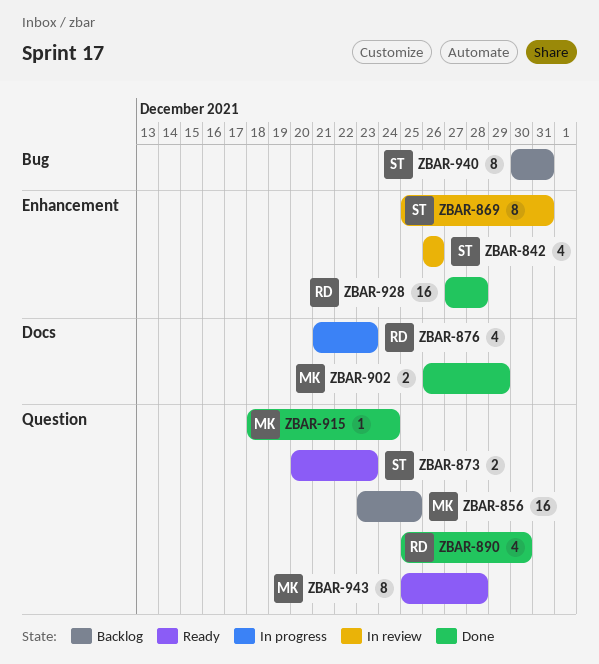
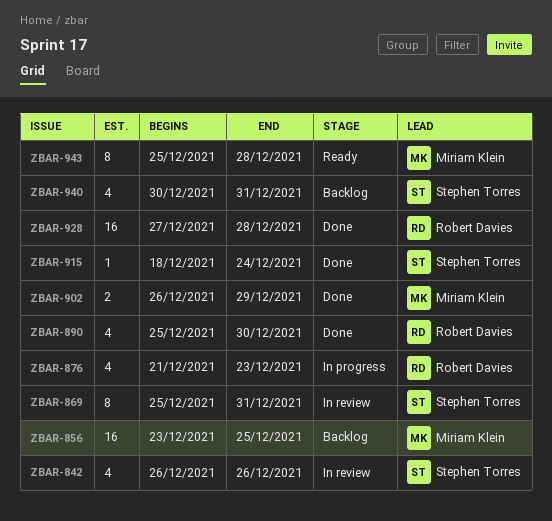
ZBAR-873: present -> none
ZBAR-915, owner: Miriam Klein -> Stephen Torres
ZBAR-940, estimate: 8 -> 4

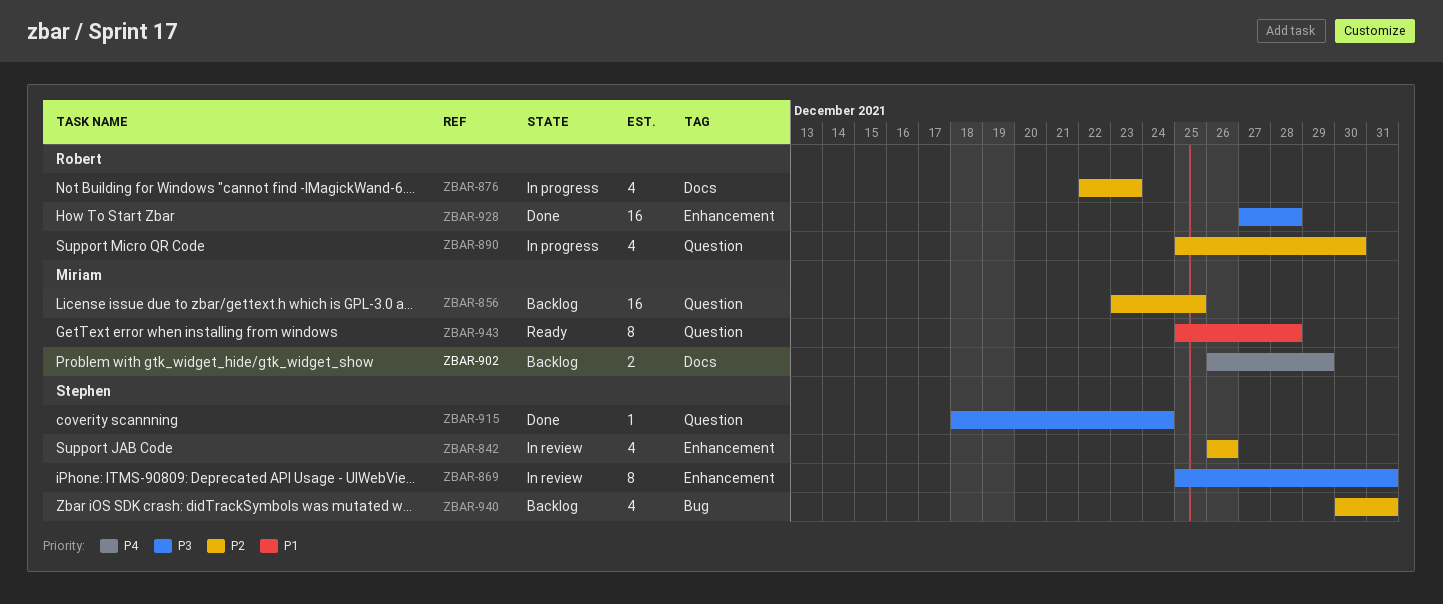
ZBAR-876, start: Dec 21 -> Dec 22
ZBAR-890, status: Done -> In progress
ZBAR-902, status: Done -> Backlog

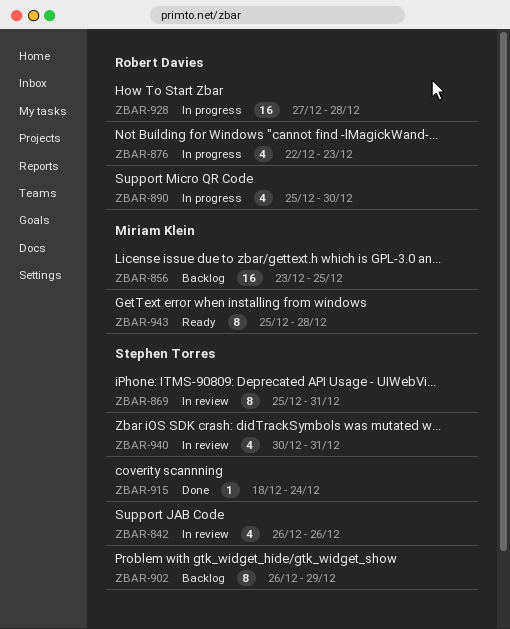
ZBAR-902, owner: Miriam Klein -> Stephen Torres
ZBAR-902, estimate: 2 -> 8
ZBAR-928, status: Done -> In progress
ZBAR-940, status: Backlog -> In review

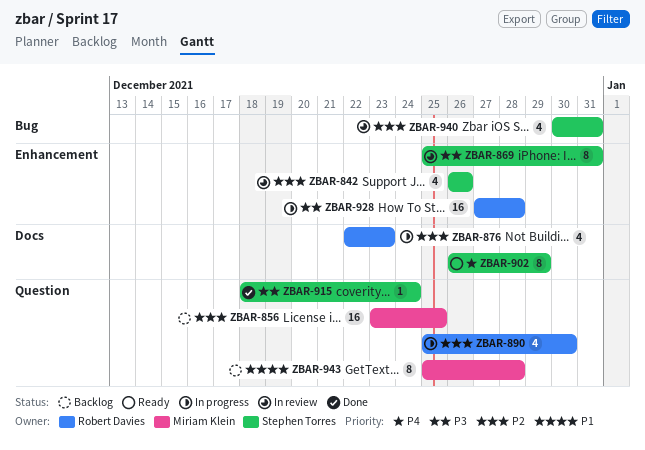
ZBAR-902, status: Backlog -> Ready
ZBAR-943, status: Ready -> Backlog

